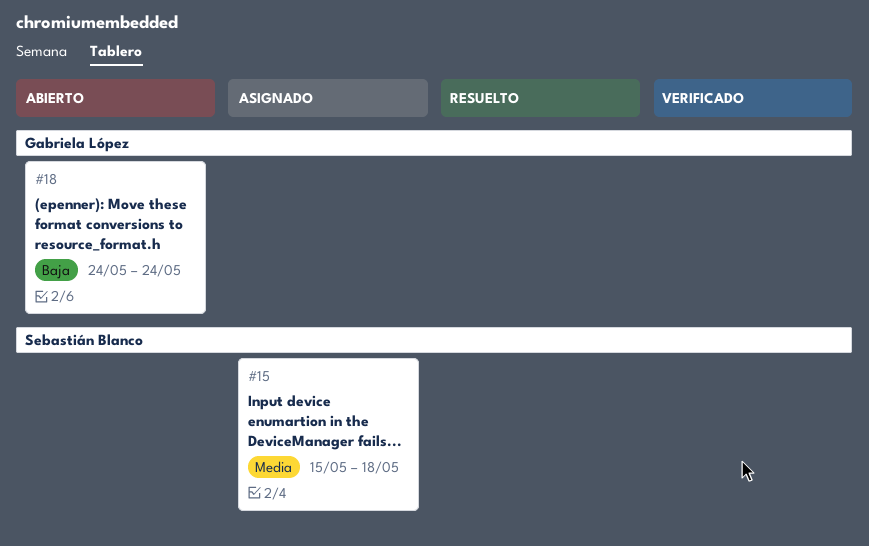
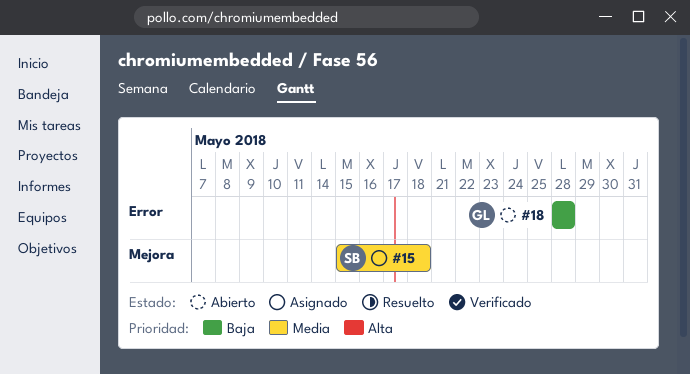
#18, start: May 24 -> May 28
#18, due: May 24 -> May 28

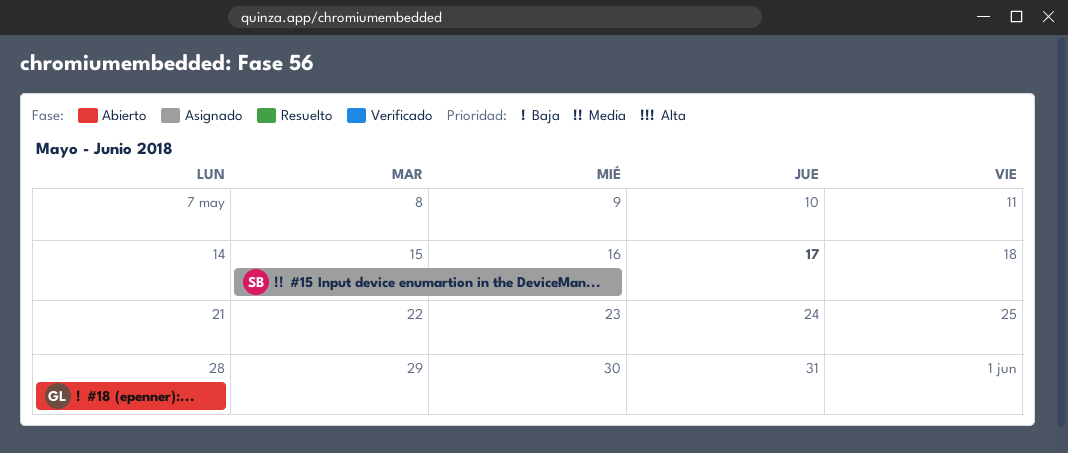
#15, due: May 18 -> May 16

